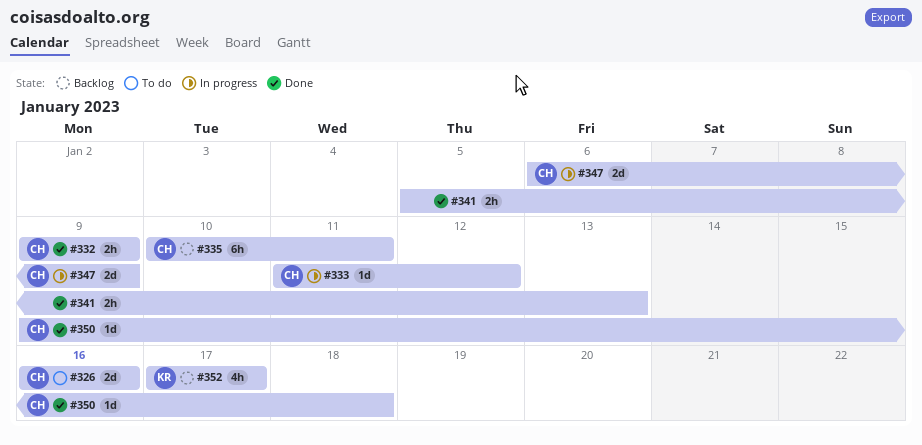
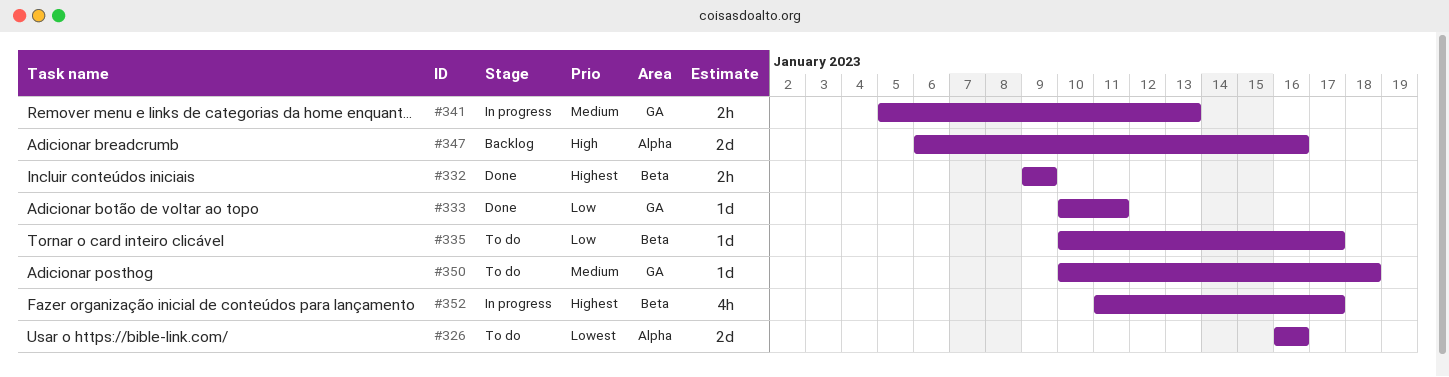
#333, status: In progress -> Done
#333, start: Jan 11 -> Jan 10
#333, due: Jan 12 -> Jan 11
#335, status: Backlog -> To do
#335, estimate: 6h -> 1d
#335, due: Jan 11 -> Jan 17
#341, status: Done -> In progress
#347, status: In progress -> Backlog
#347, due: Jan 9 -> Jan 16
#350, status: Done -> To do
#350, start: Jan 9 -> Jan 10
#352, status: Backlog -> In progress
#352, start: Jan 17 -> Jan 11

